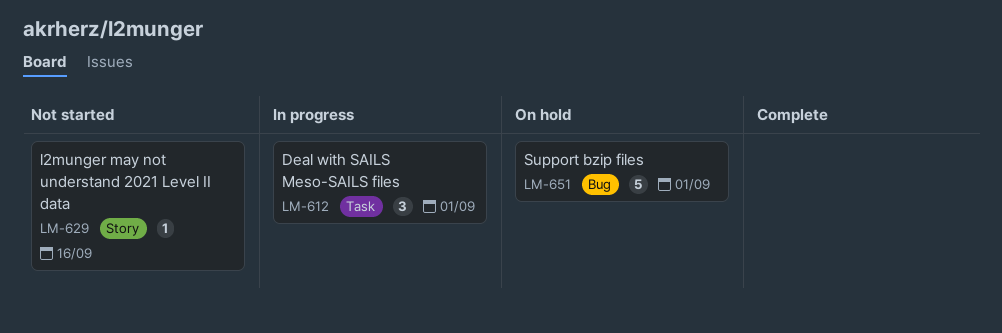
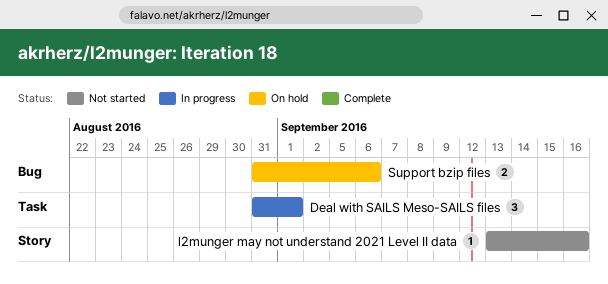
Support bzip files, estimate: 5 -> 2
Support bzip files, due: Sep 1 -> Sep 6

